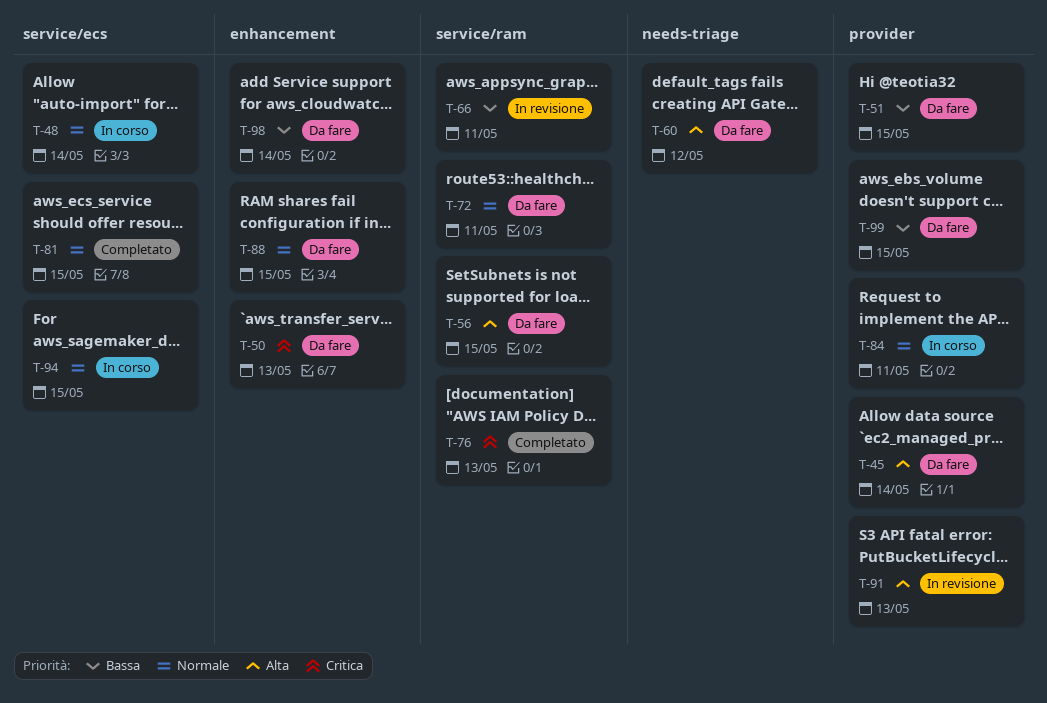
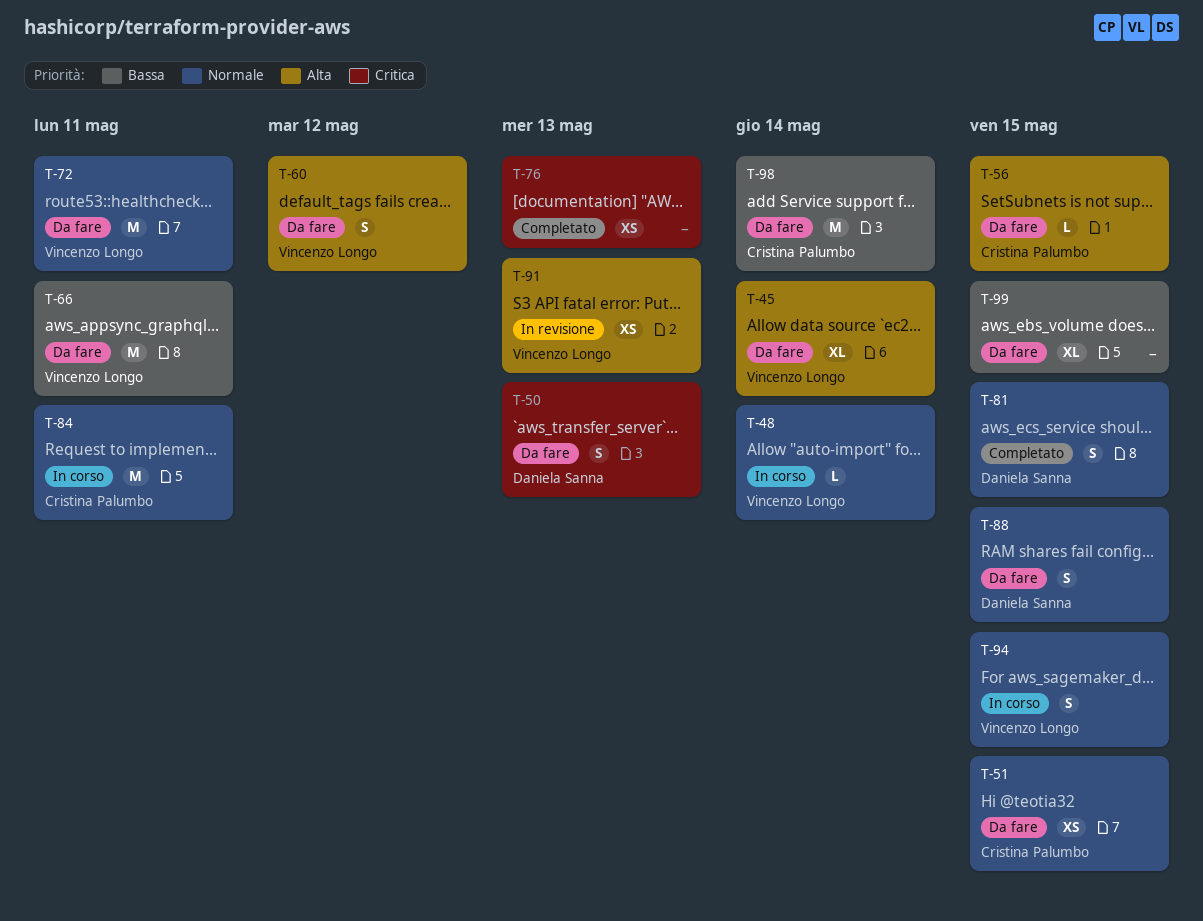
T-51, priority: Bassa -> Normale
T-66, status: In revisione -> Da fare

